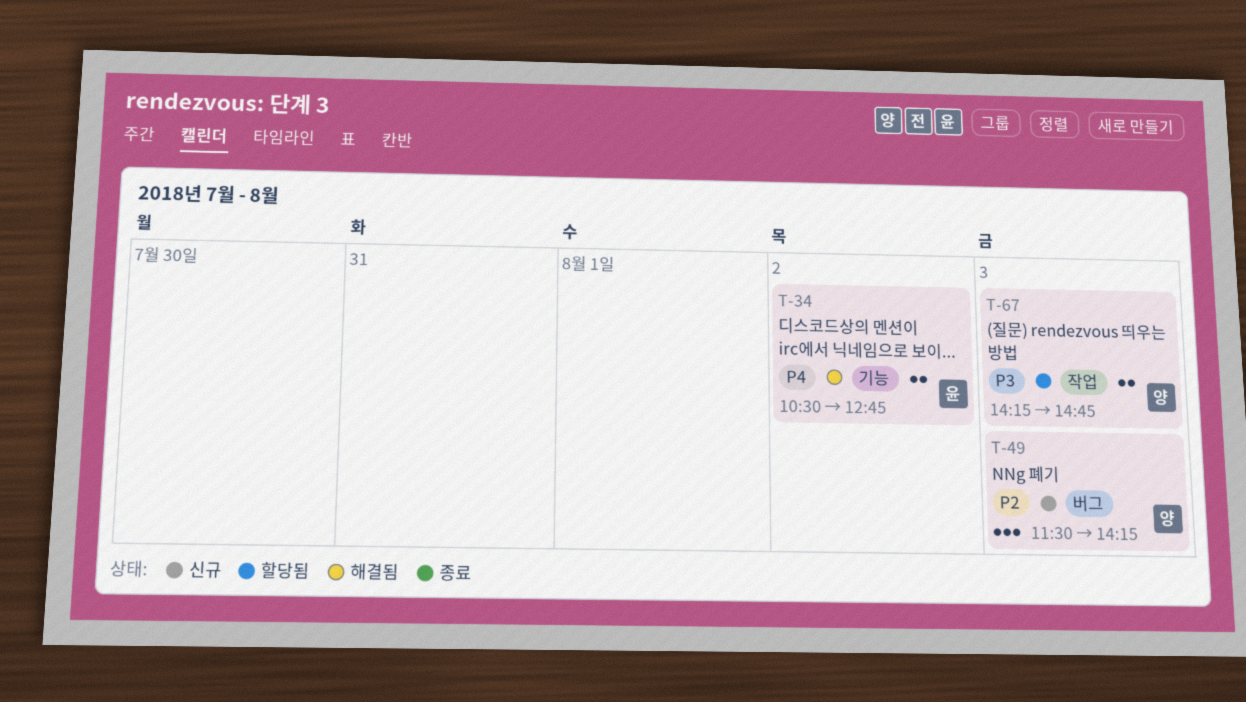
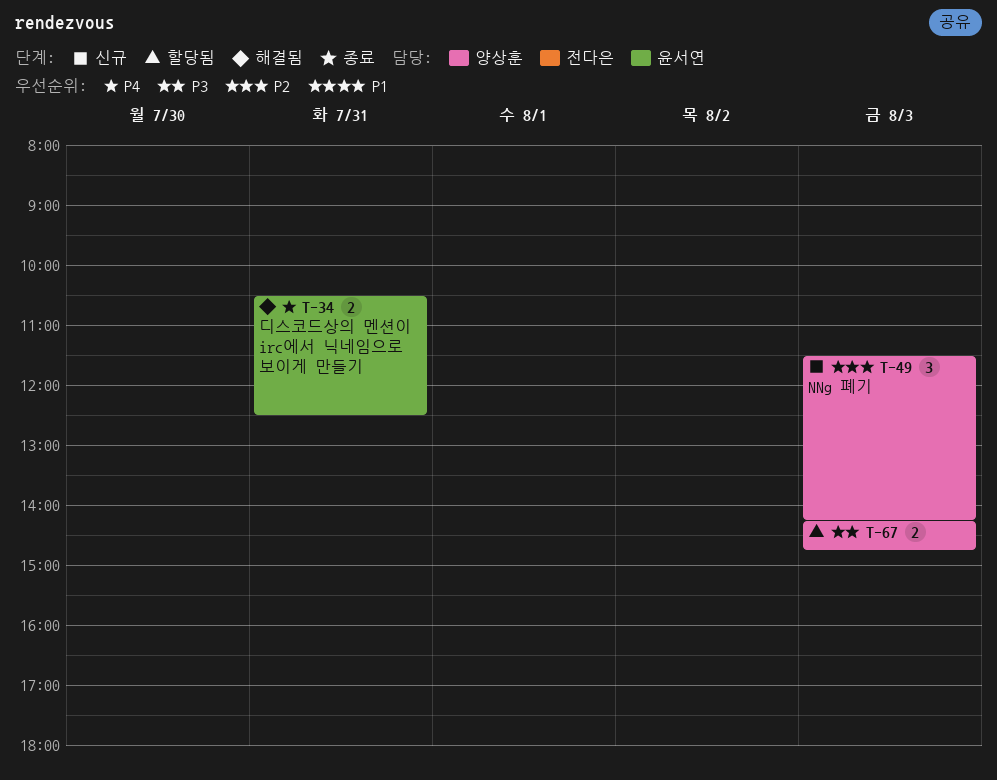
T-34, day: Aug 2 -> Jul 31
T-34, ends: 12:45 -> 12:30

